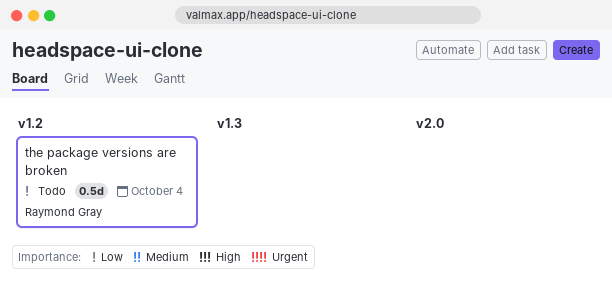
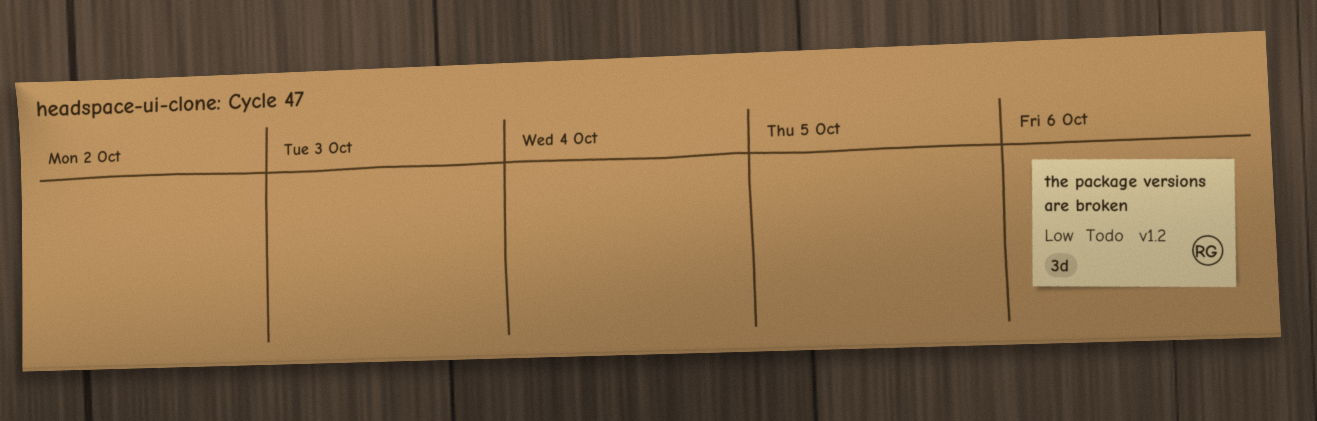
the package versions are broken, estimate: 0.5d -> 3d
the package versions are broken, due: Oct 4 -> Oct 6

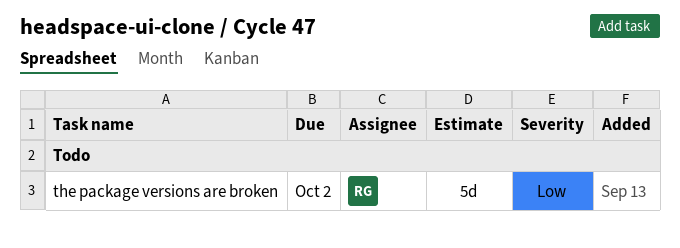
the package versions are broken, estimate: 3d -> 5d
the package versions are broken, due: Oct 6 -> Oct 2

